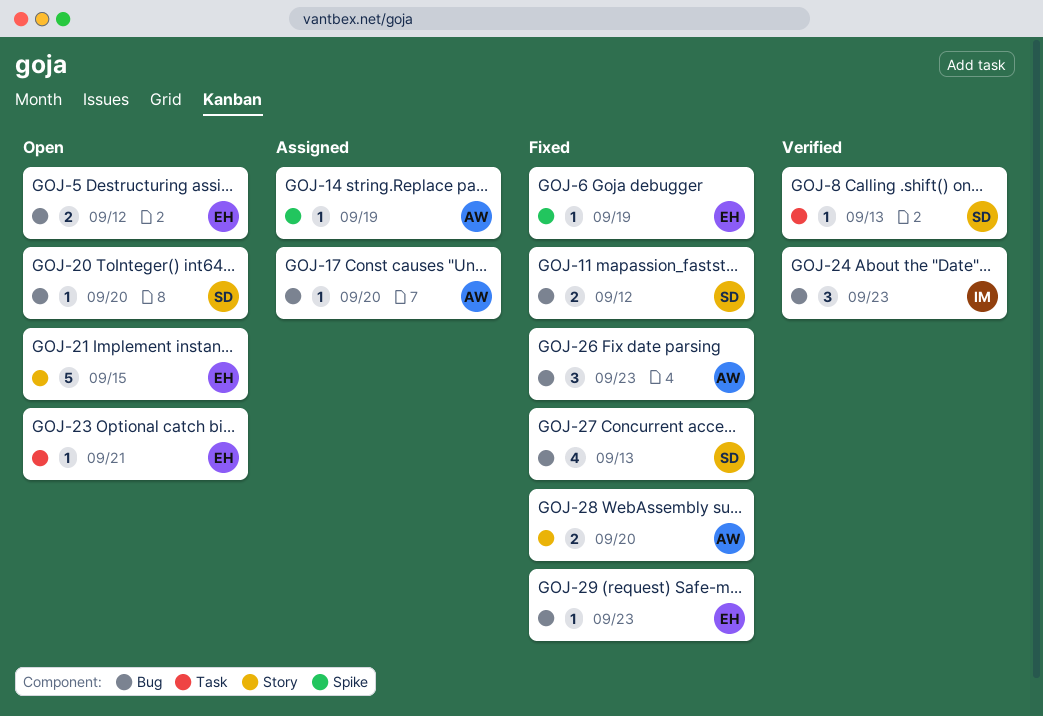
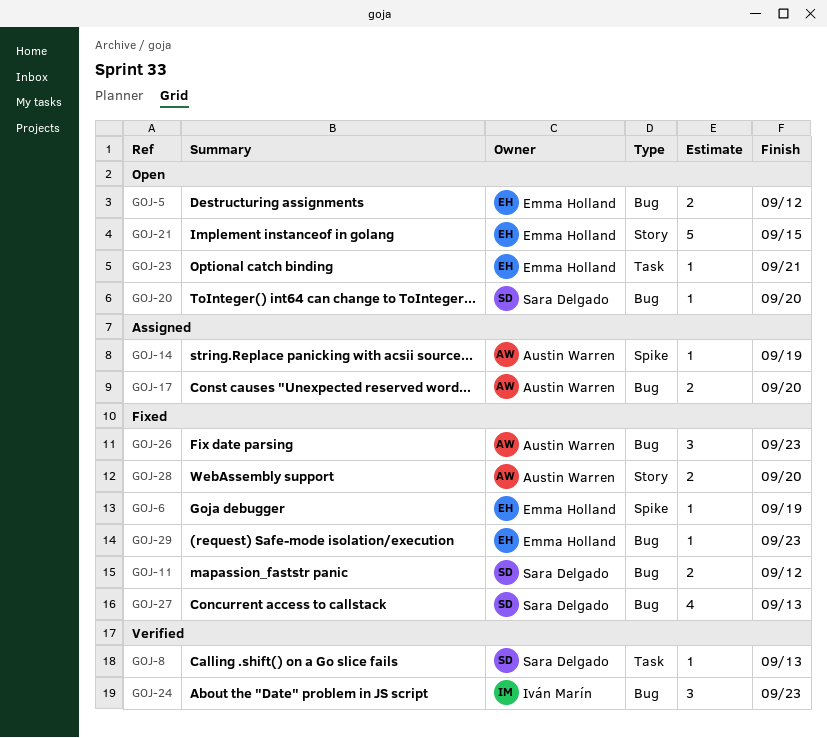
GOJ-17, estimate: 1 -> 2

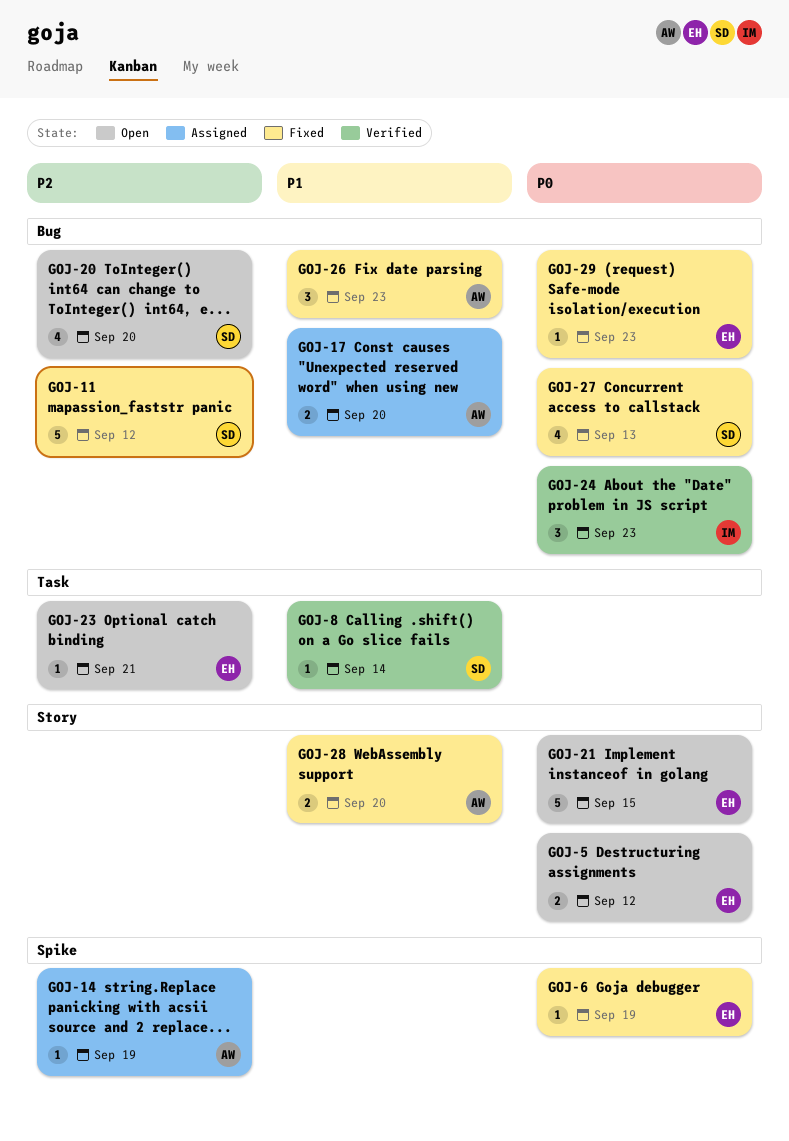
GOJ-5, label: Bug -> Story
GOJ-8, due: Sep 13 -> Sep 14
GOJ-11, estimate: 2 -> 5
GOJ-20, estimate: 1 -> 4

